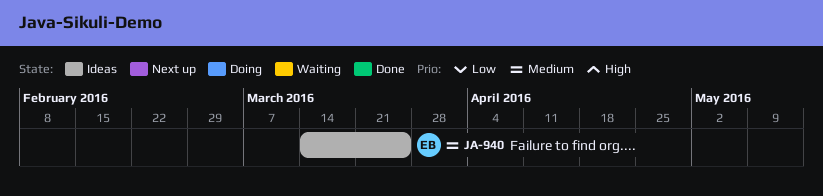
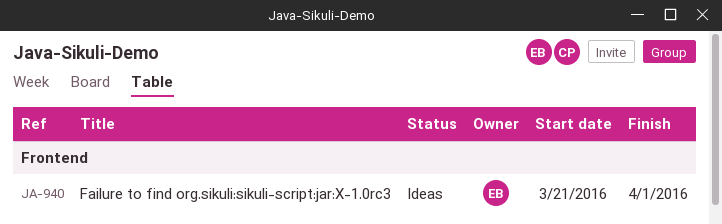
JA-940, start: Mar 14 -> Mar 21
JA-940, due: Mar 25 -> Apr 1

